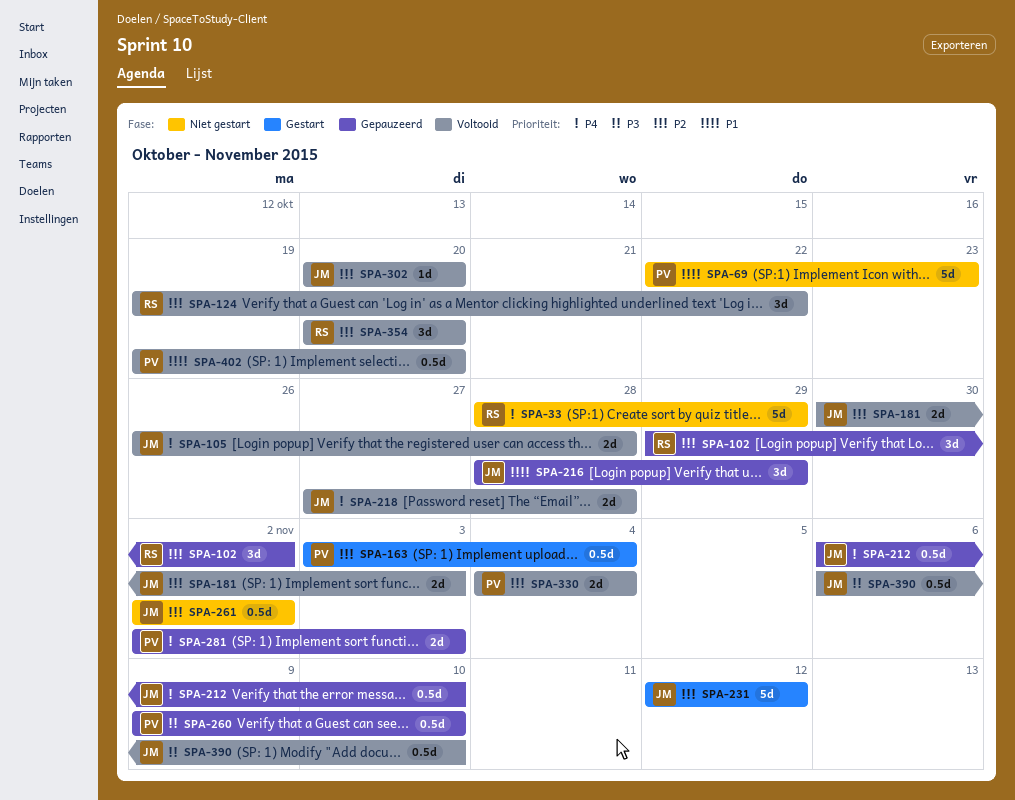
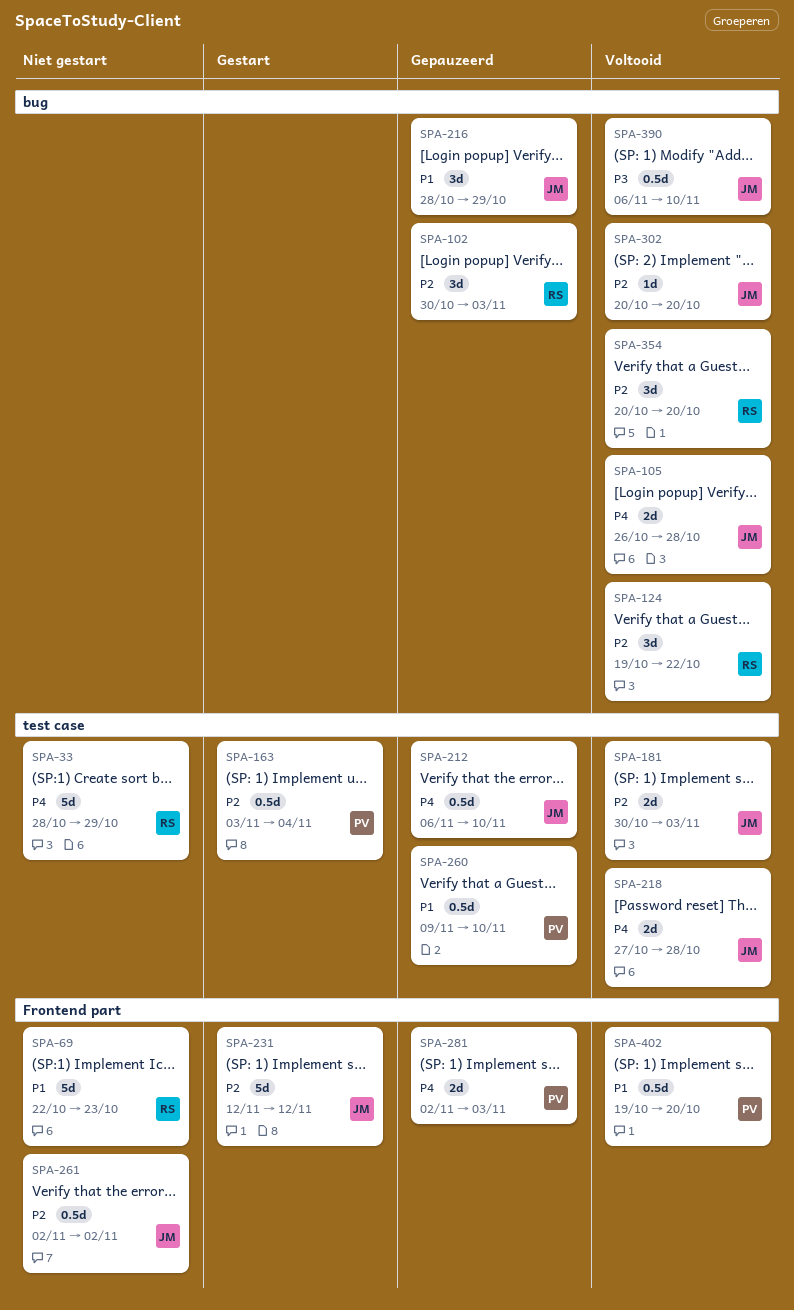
SPA-69, owner: PV -> RS
SPA-102, start: Oct 29 -> Oct 30
SPA-102, due: Nov 2 -> Nov 3
SPA-260, priority: P3 -> P1
SPA-330: present -> none

